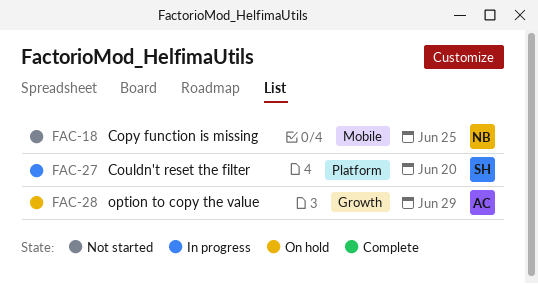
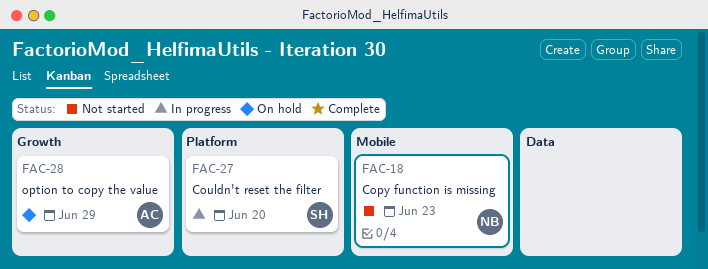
FAC-18, due: Jun 25 -> Jun 23

